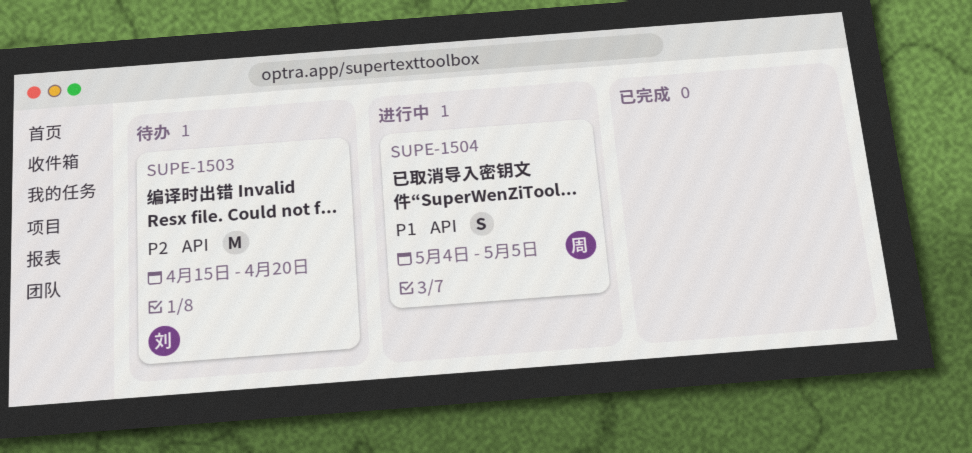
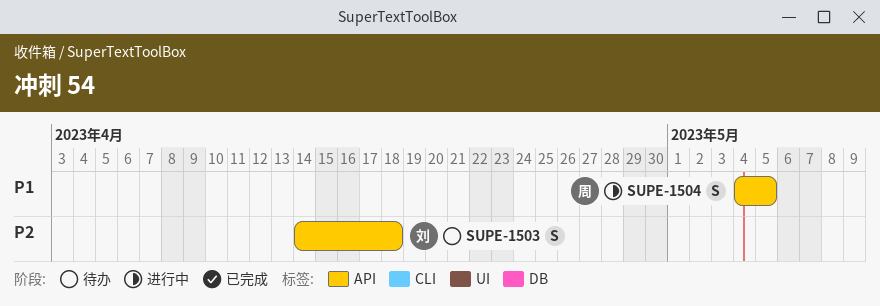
SUPE-1503, estimate: M -> S
SUPE-1503, start: Apr 15 -> Apr 14
SUPE-1503, due: Apr 20 -> Apr 18

